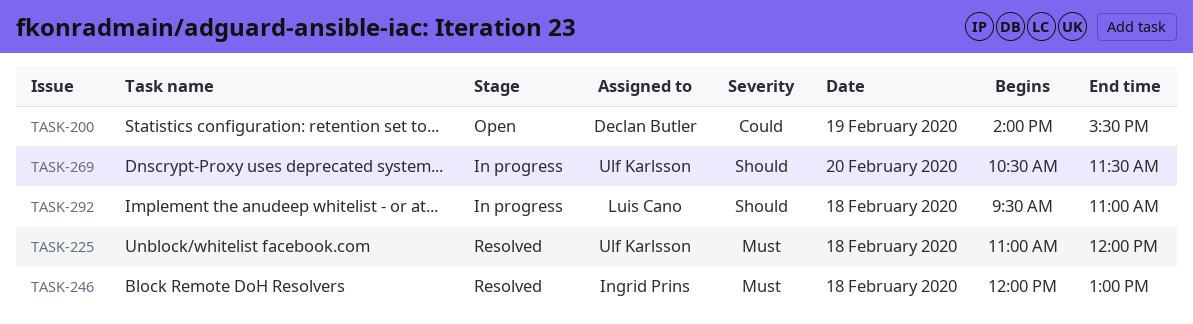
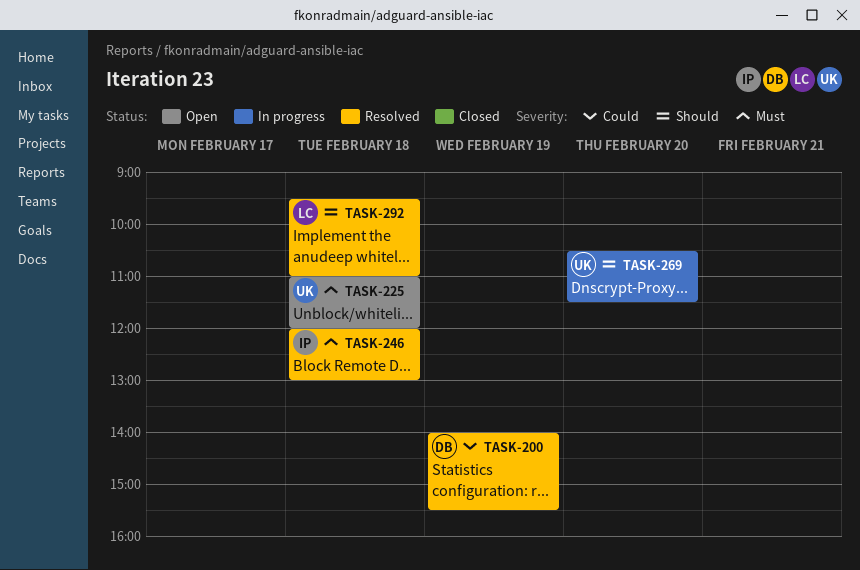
TASK-200, status: Open -> Resolved
TASK-225, status: Resolved -> Open
TASK-292, status: In progress -> Resolved

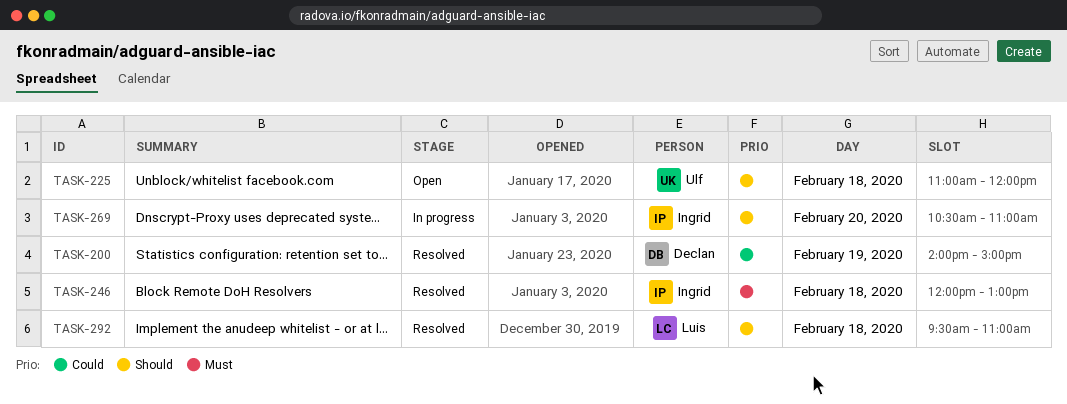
TASK-200, ends: 15:30 -> 15:00
TASK-225, priority: Must -> Should
TASK-269, owner: Ulf -> Ingrid
TASK-269, ends: 11:30 -> 11:00

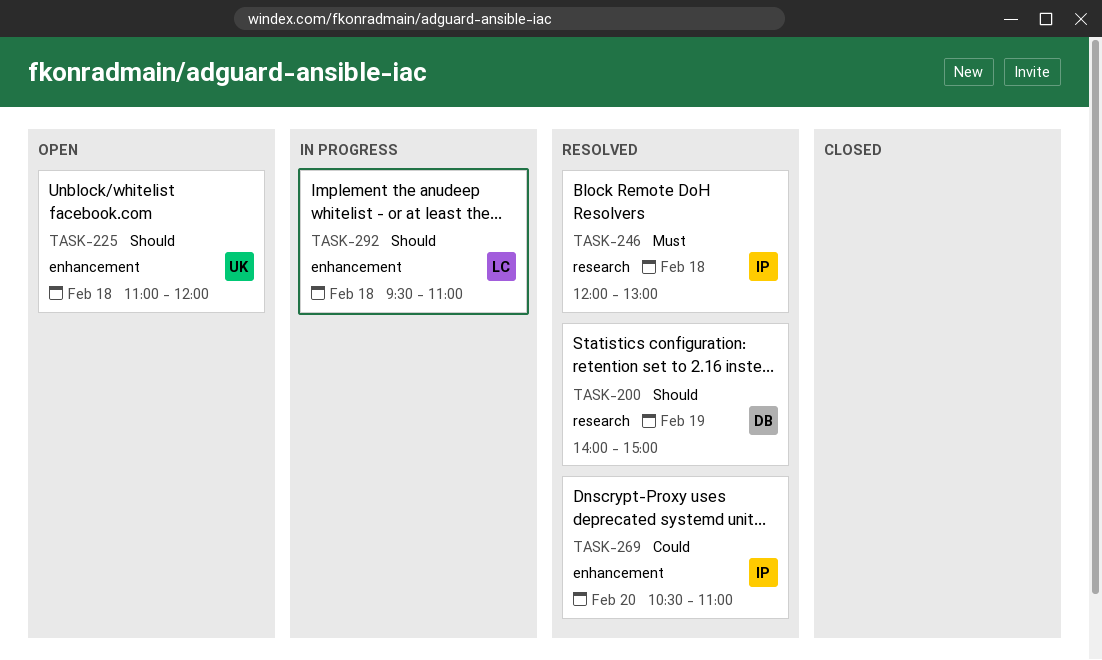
TASK-200, priority: Could -> Should
TASK-269, status: In progress -> Resolved
TASK-269, priority: Should -> Could
TASK-292, status: Resolved -> In progress

